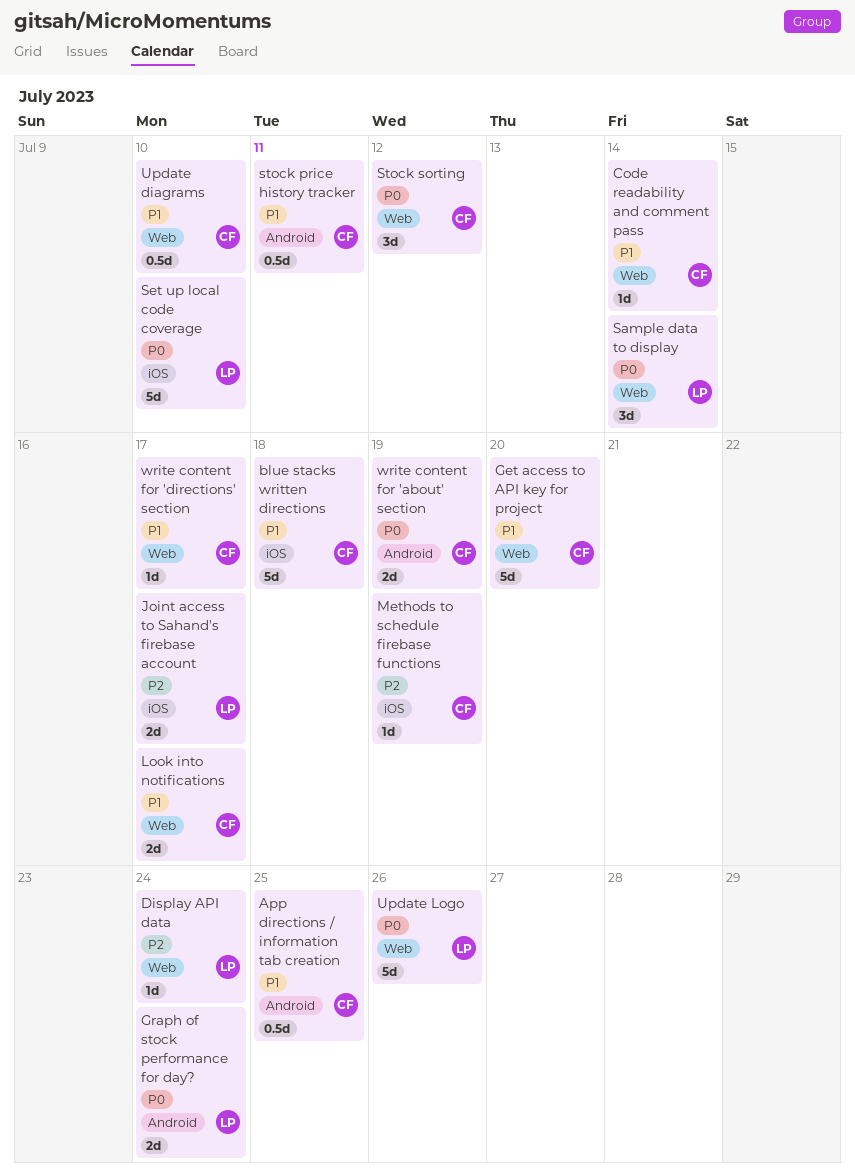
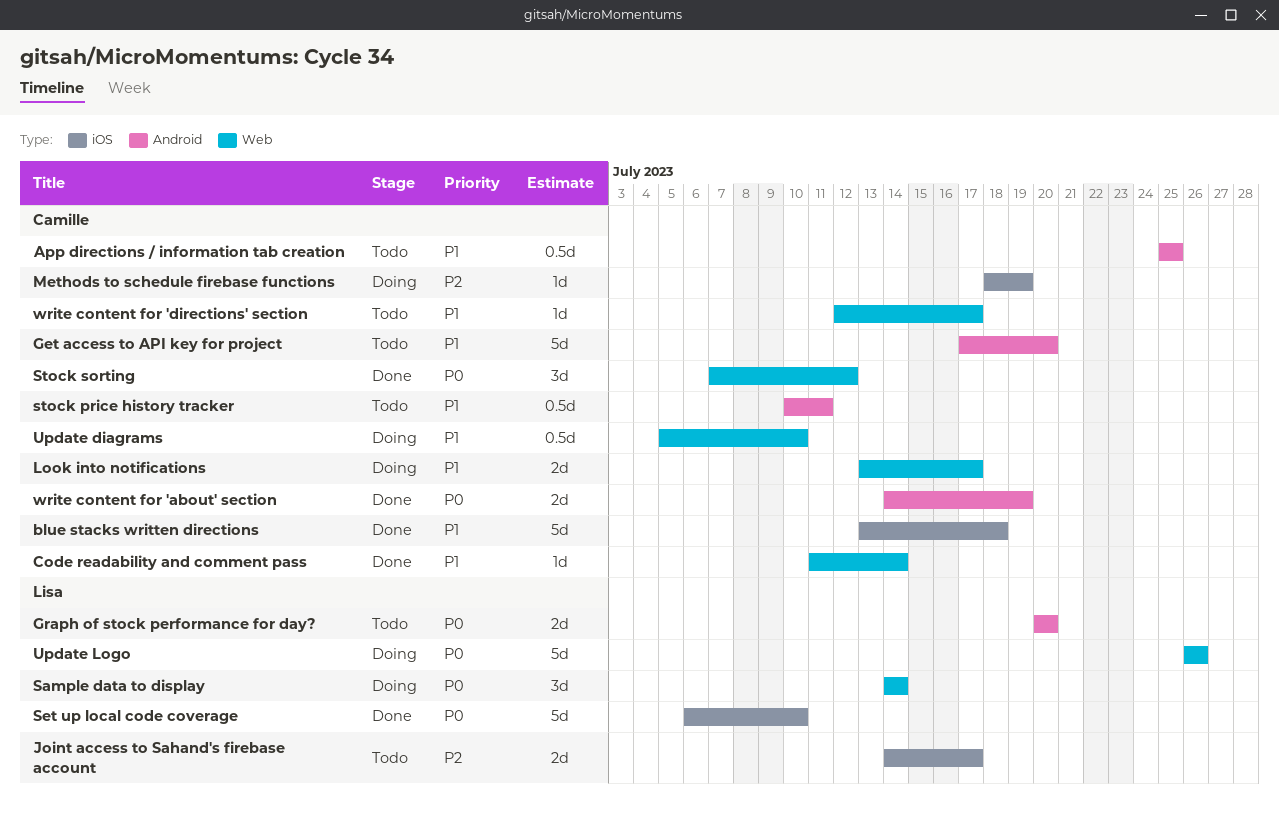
Display API data: present -> none
Get access to API key for project, label: Web -> Android
Graph of stock performance for day?, due: Jul 24 -> Jul 20

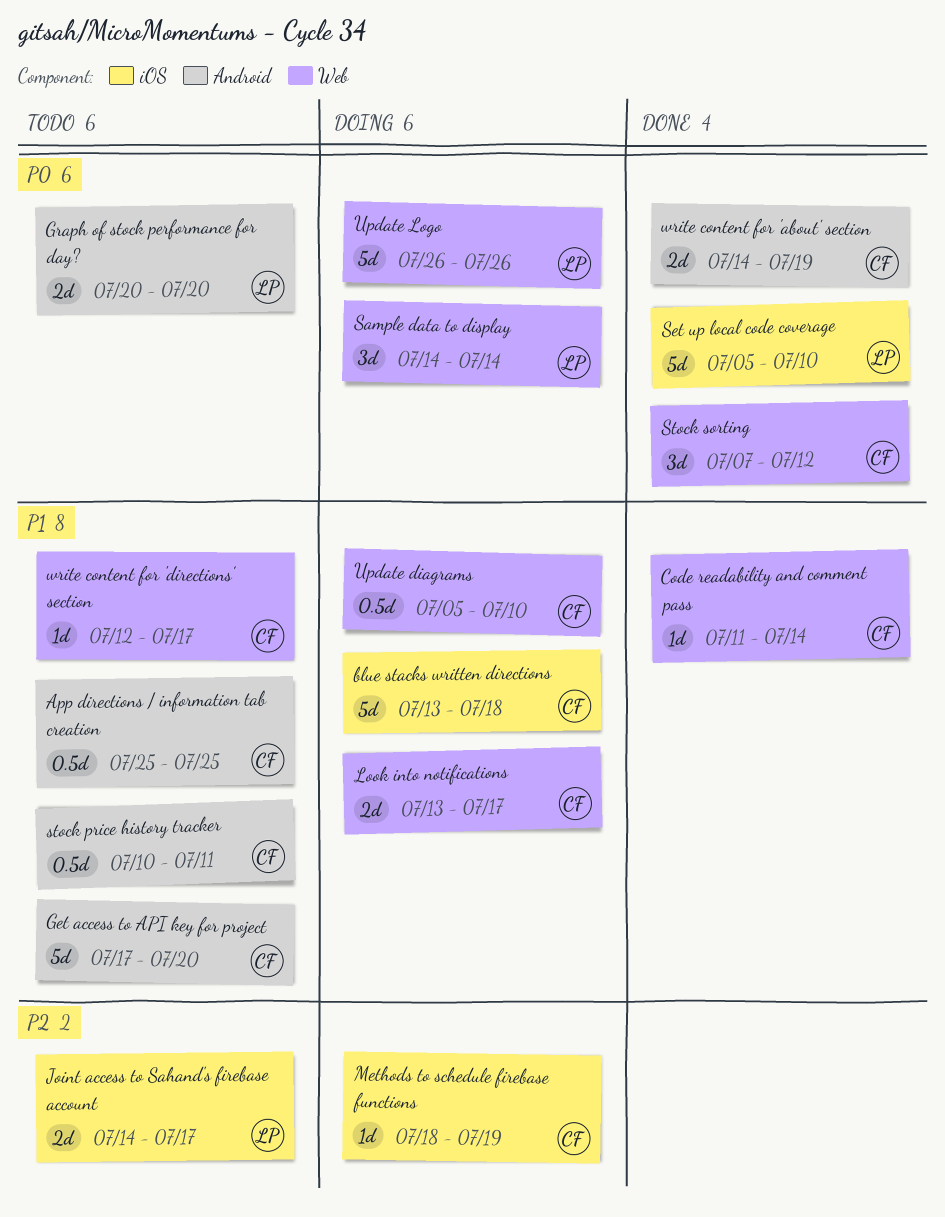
blue stacks written directions, status: Done -> Doing
Set up local code coverage, start: Jul 6 -> Jul 5

